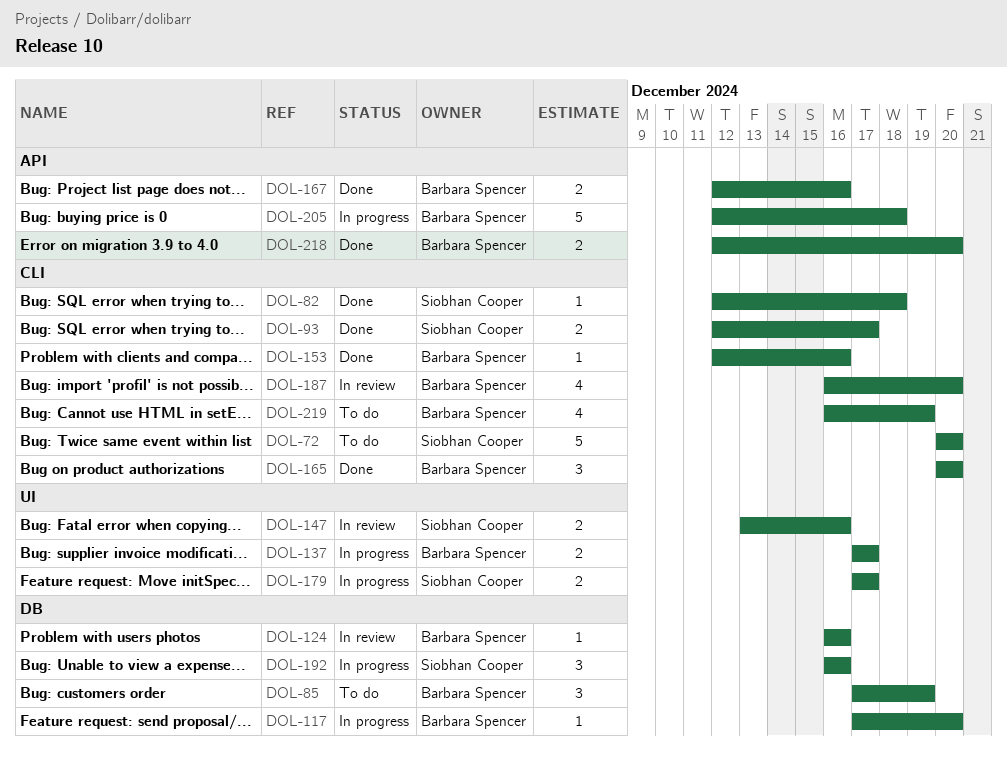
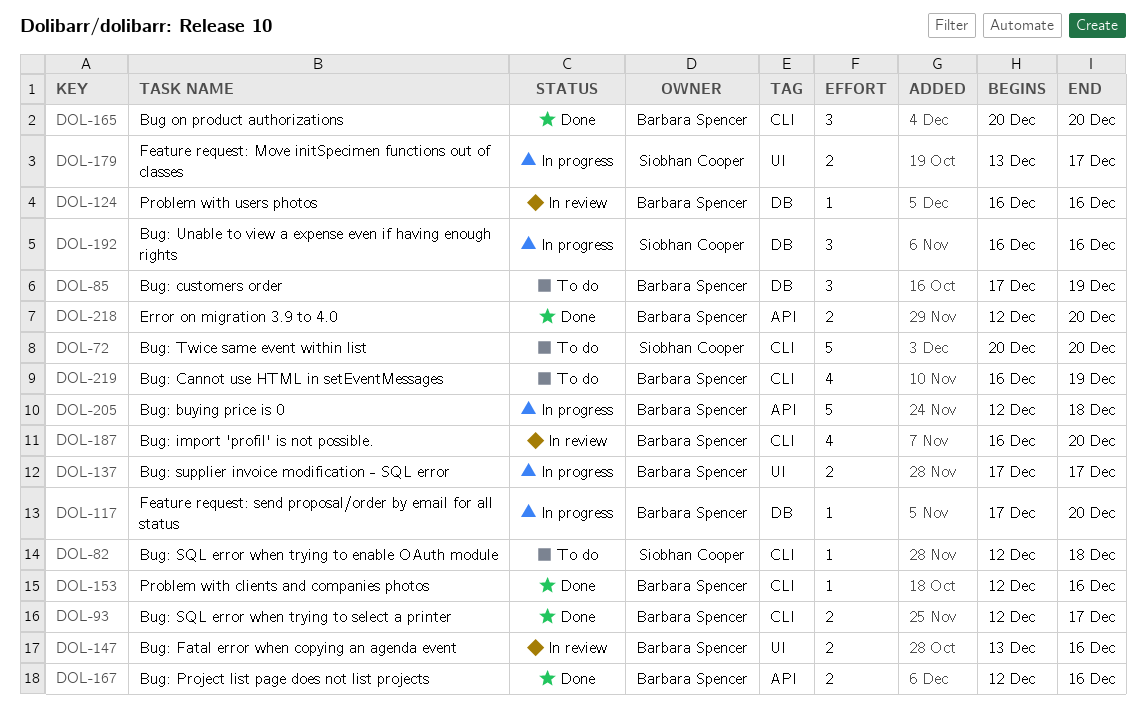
DOL-82, status: Done -> To do
DOL-93, owner: Siobhan Cooper -> Barbara Spencer
DOL-147, owner: Siobhan Cooper -> Barbara Spencer
DOL-179, start: Dec 17 -> Dec 13

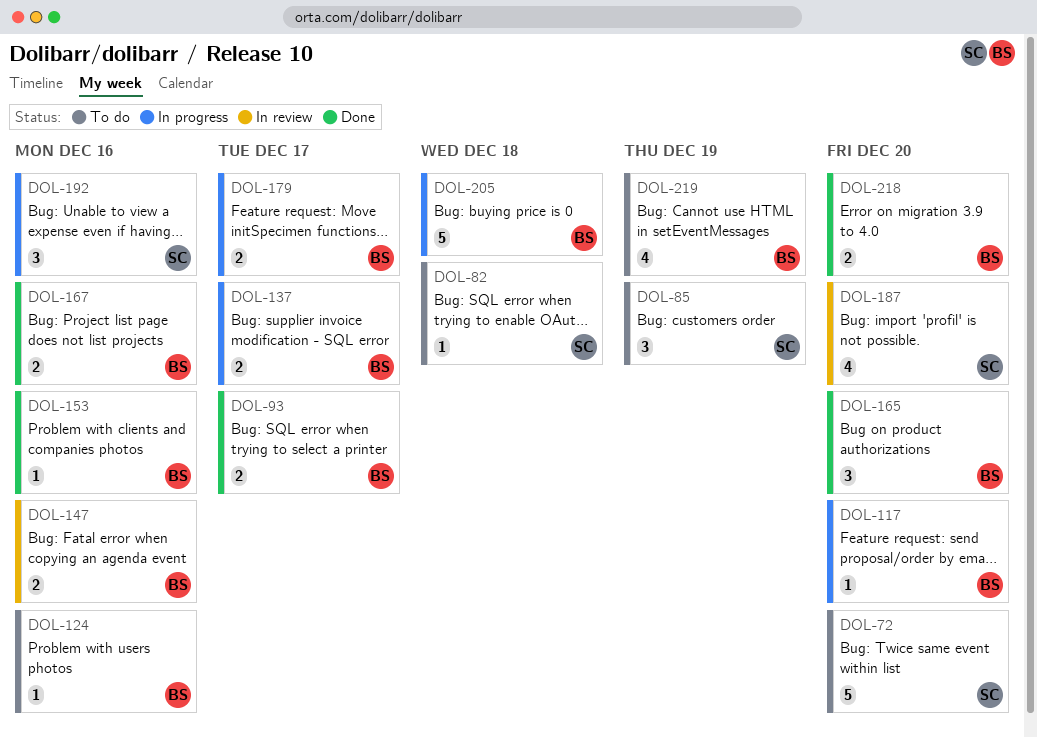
DOL-85, owner: Barbara Spencer -> Siobhan Cooper
DOL-124, status: In review -> To do
DOL-179, owner: Siobhan Cooper -> Barbara Spencer
DOL-187, owner: Barbara Spencer -> Siobhan Cooper

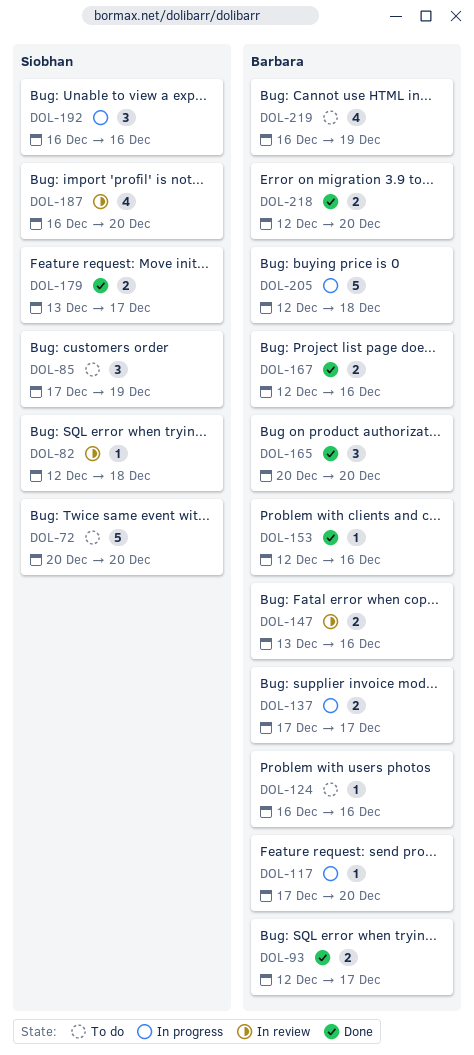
DOL-82, status: To do -> In review
DOL-179, status: In progress -> Done
DOL-179, owner: Barbara -> Siobhan

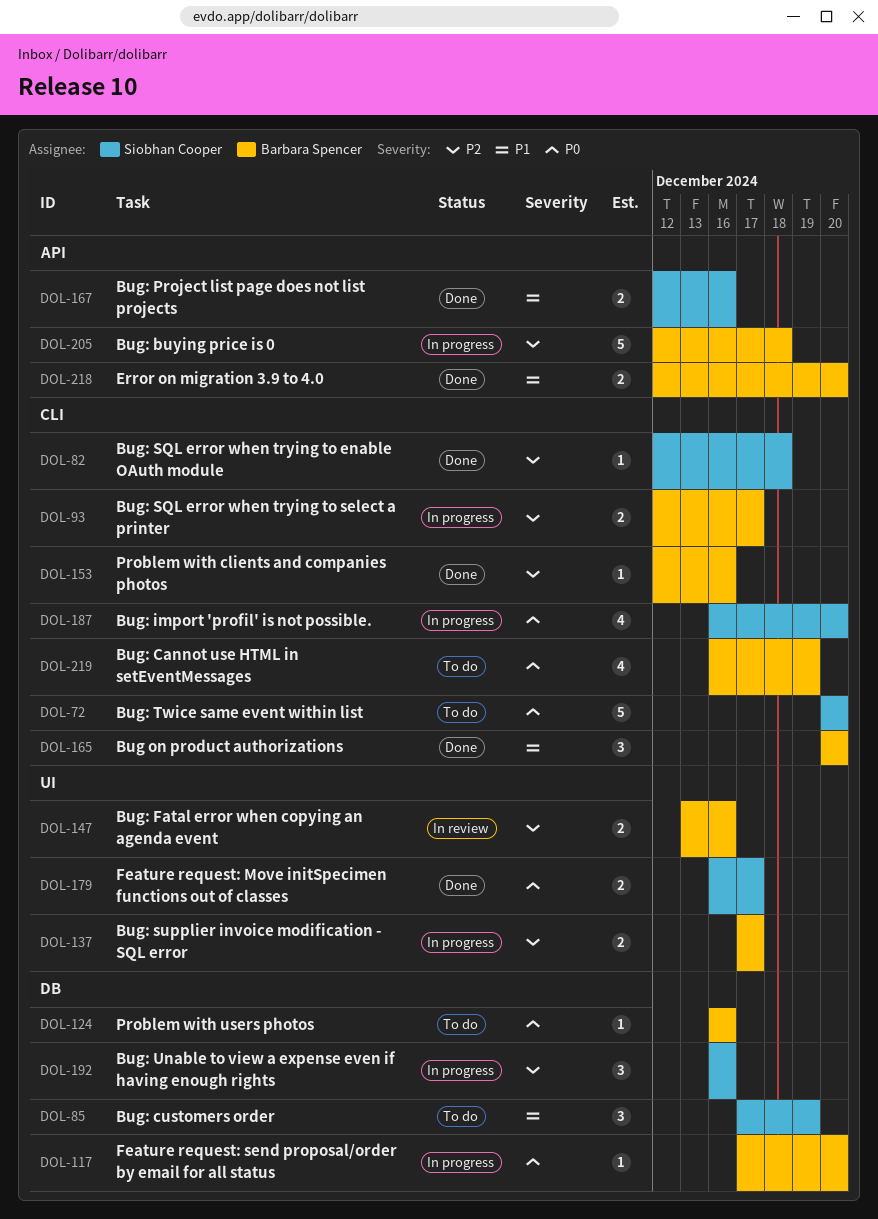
DOL-82, status: In review -> Done
DOL-93, status: Done -> In progress
DOL-167, owner: Barbara Spencer -> Siobhan Cooper
DOL-179, start: Dec 13 -> Dec 16
DOL-187, status: In review -> In progress

